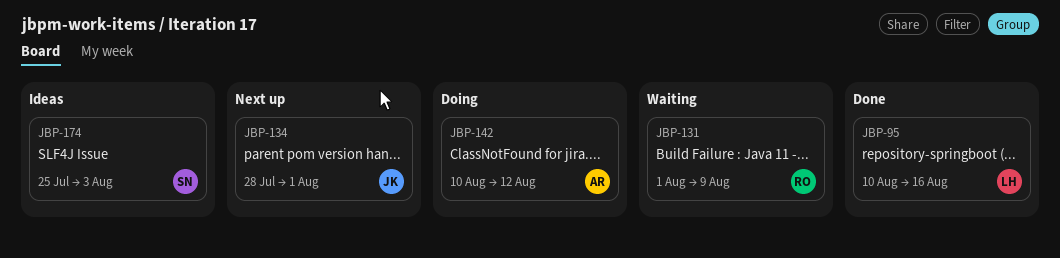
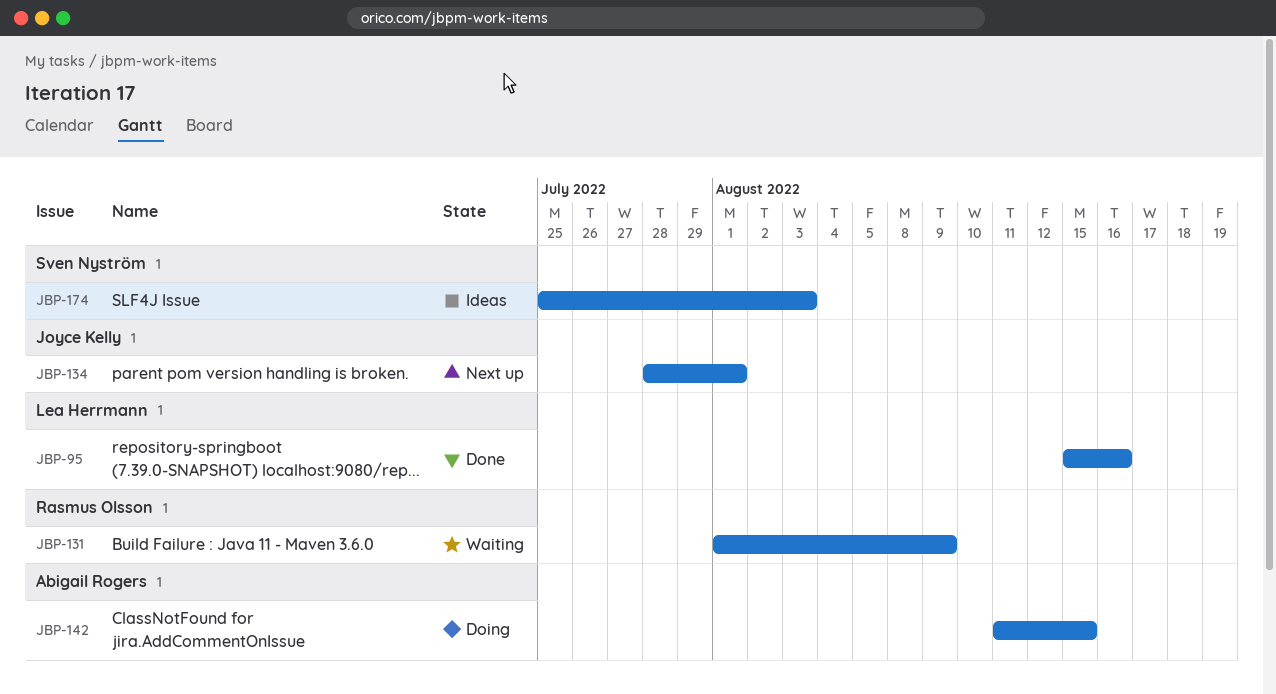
JBP-95, start: Aug 10 -> Aug 15
JBP-142, start: Aug 10 -> Aug 11
JBP-142, due: Aug 12 -> Aug 15

